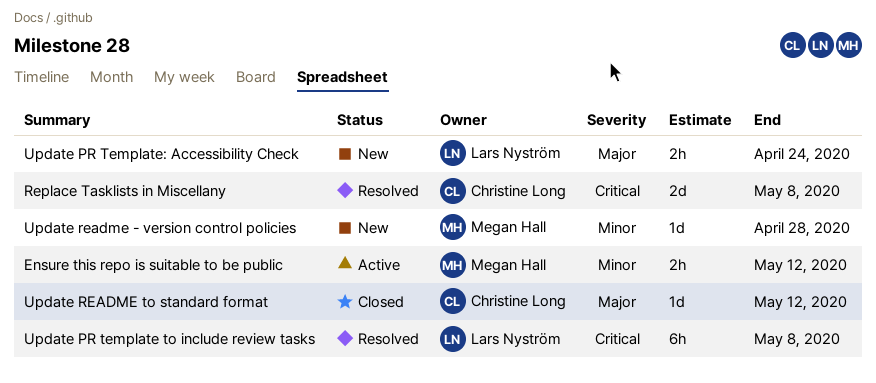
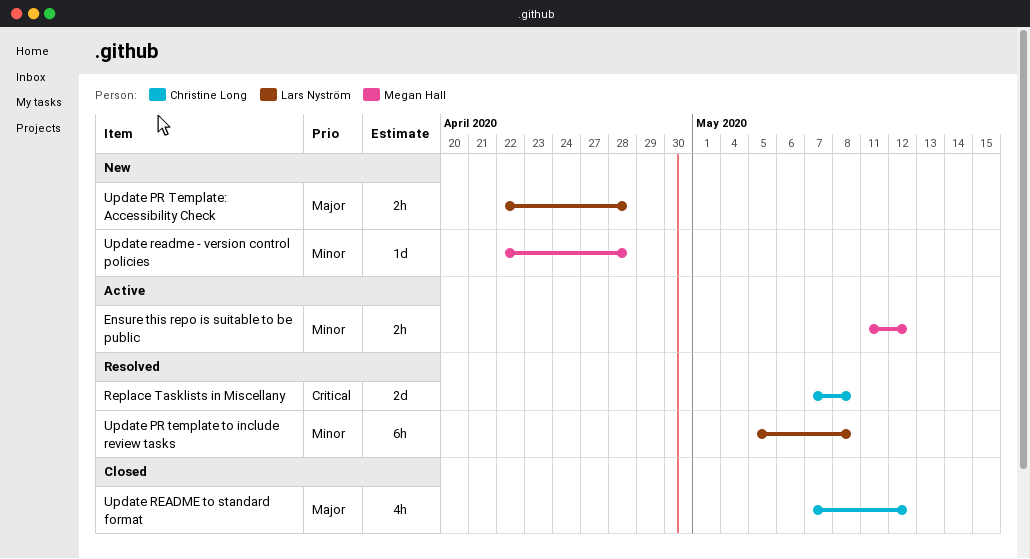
Update PR template to include review tasks, priority: Critical -> Minor
Update PR Template: Accessibility Check, due: Apr 24 -> Apr 28
Update README to standard format, estimate: 1d -> 4h

